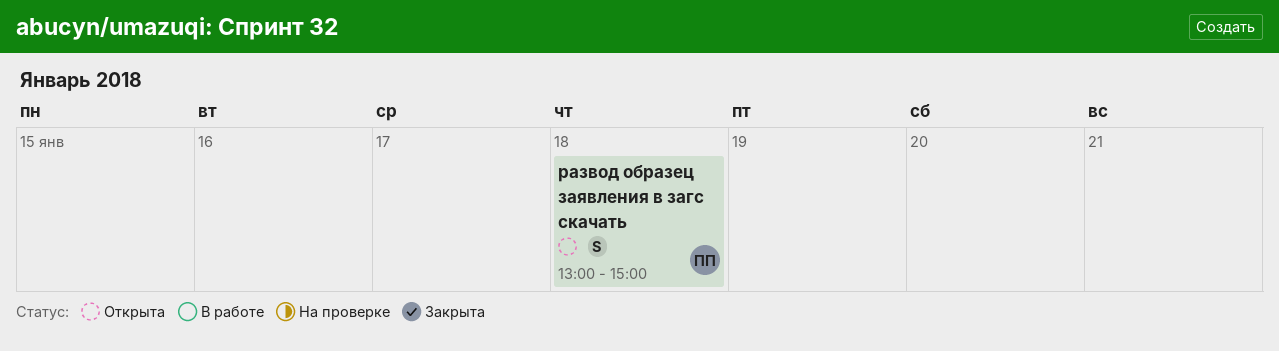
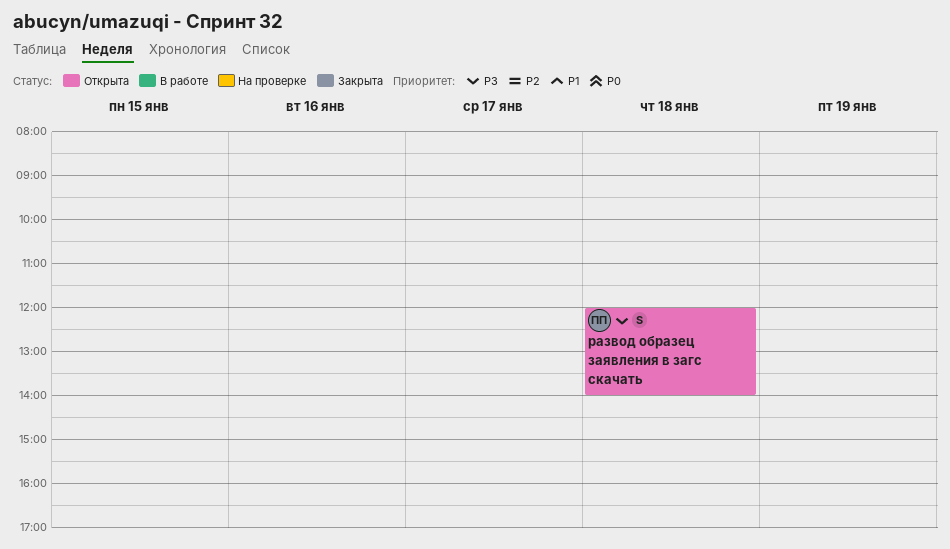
развод образец заявления в загс скачать, begins: 13:00 -> 12:00
развод образец заявления в загс скачать, ends: 15:00 -> 14:00

